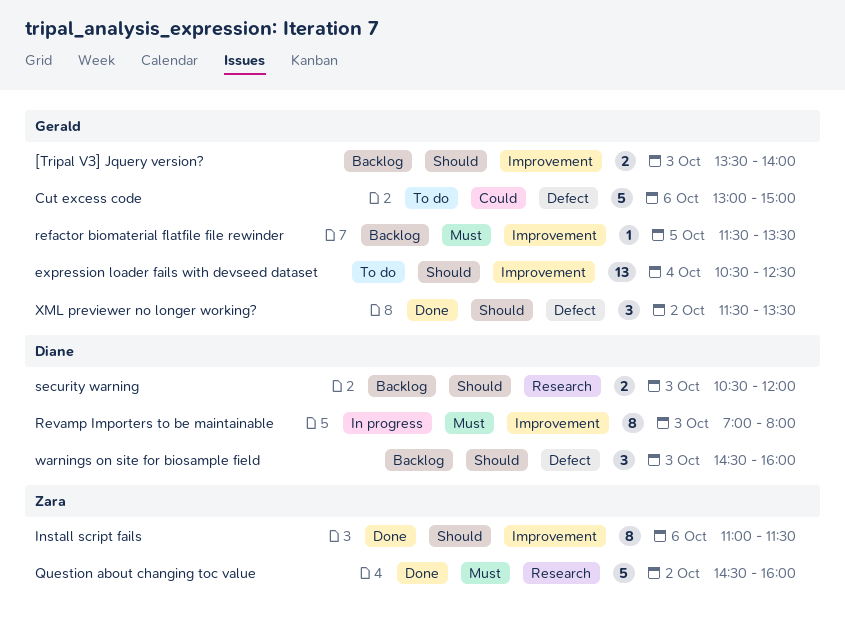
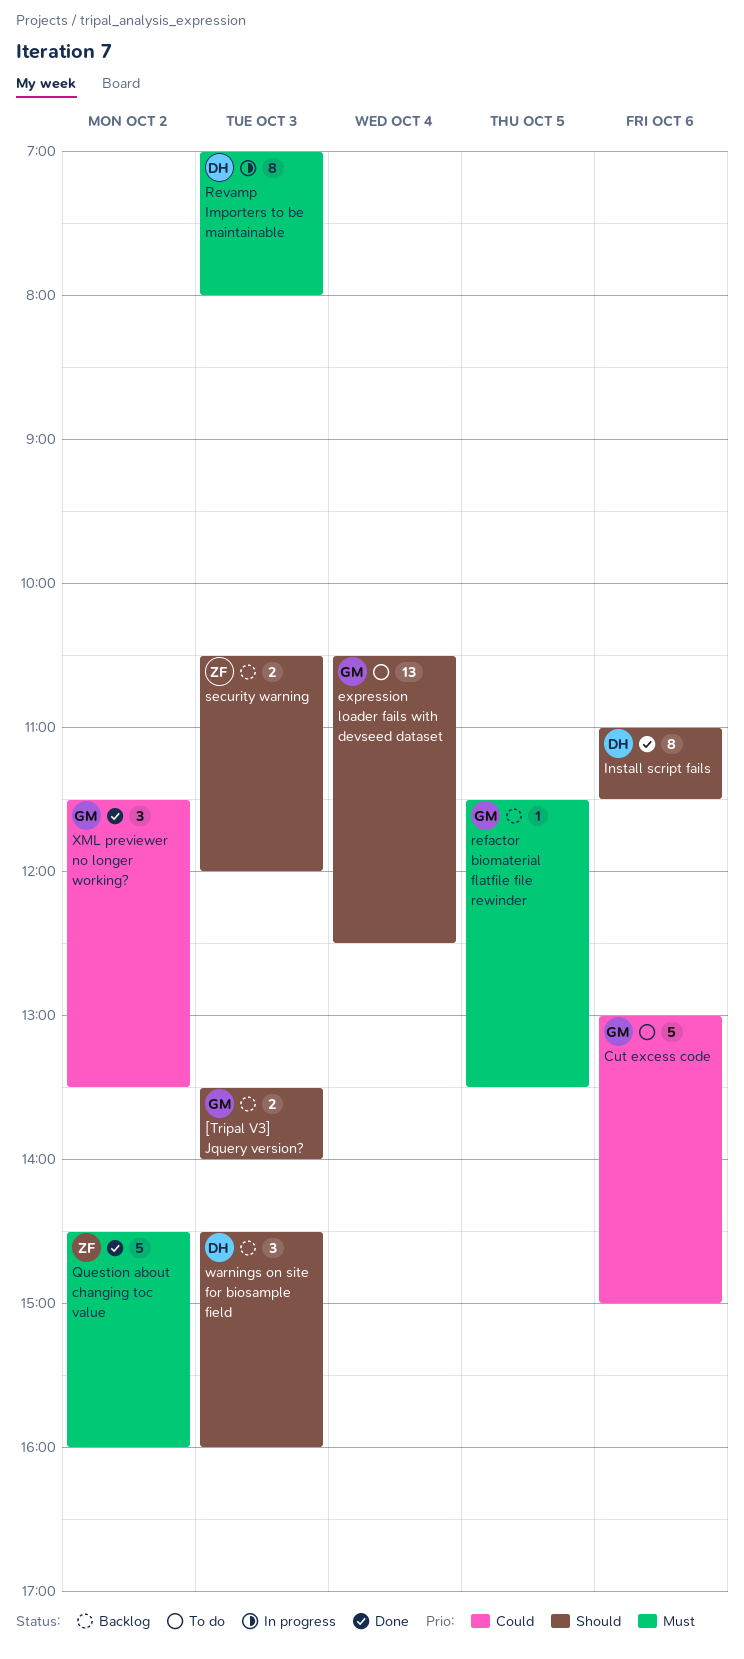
Install script fails, owner: Zara -> Diane
security warning, owner: Diane -> Zara
XML previewer no longer working?, priority: Should -> Could

